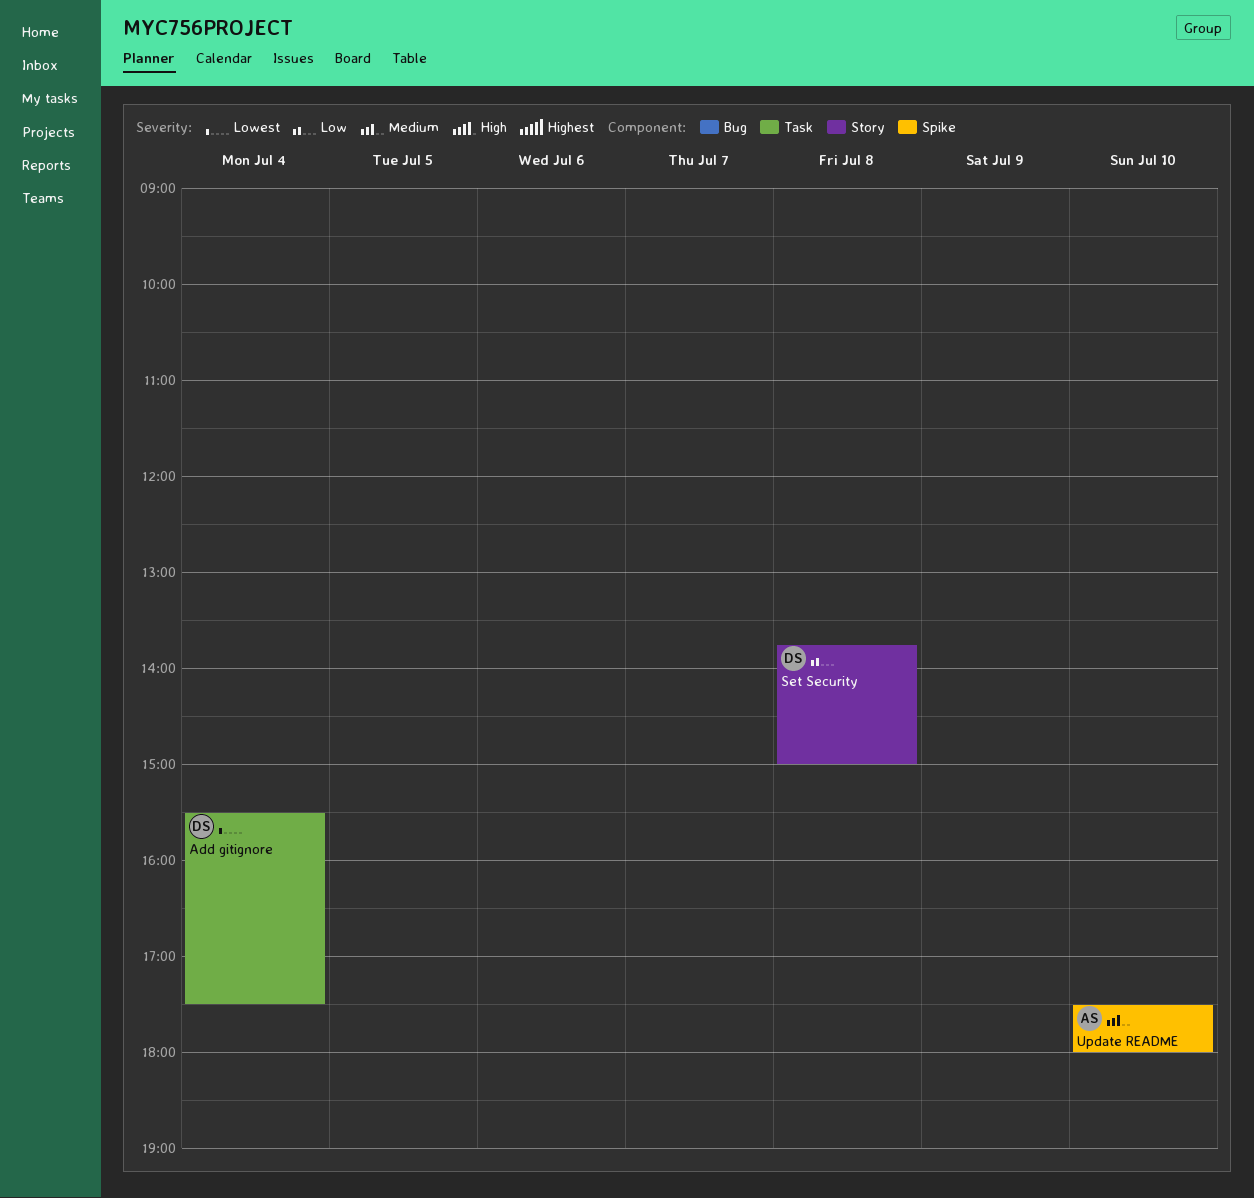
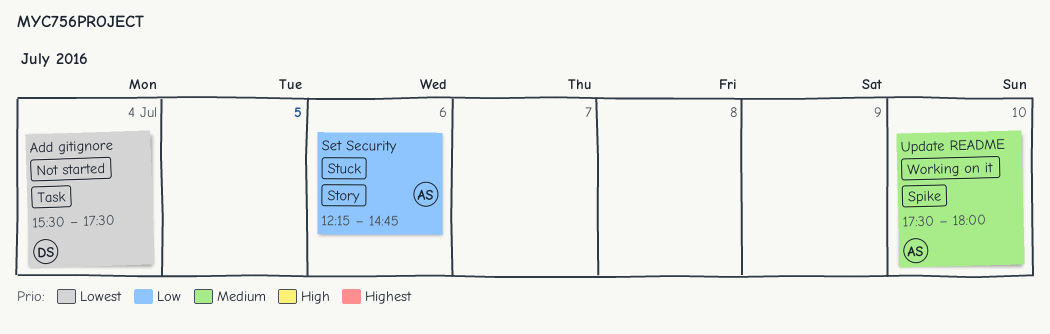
Set Security, owner: DS -> AS
Set Security, day: Jul 8 -> Jul 6
Set Security, begins: 13:45 -> 12:15
Set Security, ends: 15:00 -> 14:45

